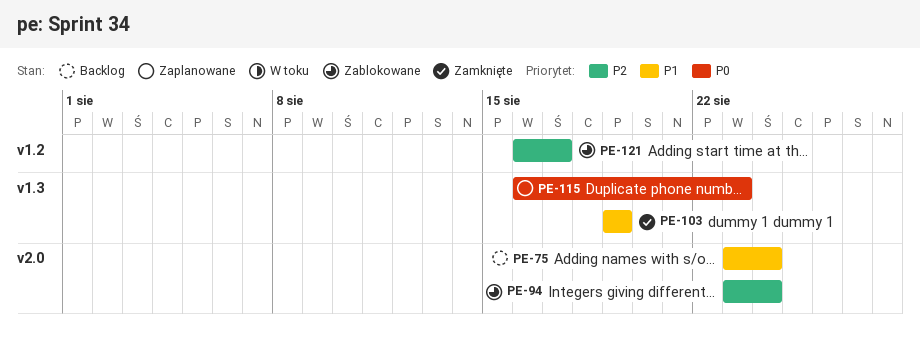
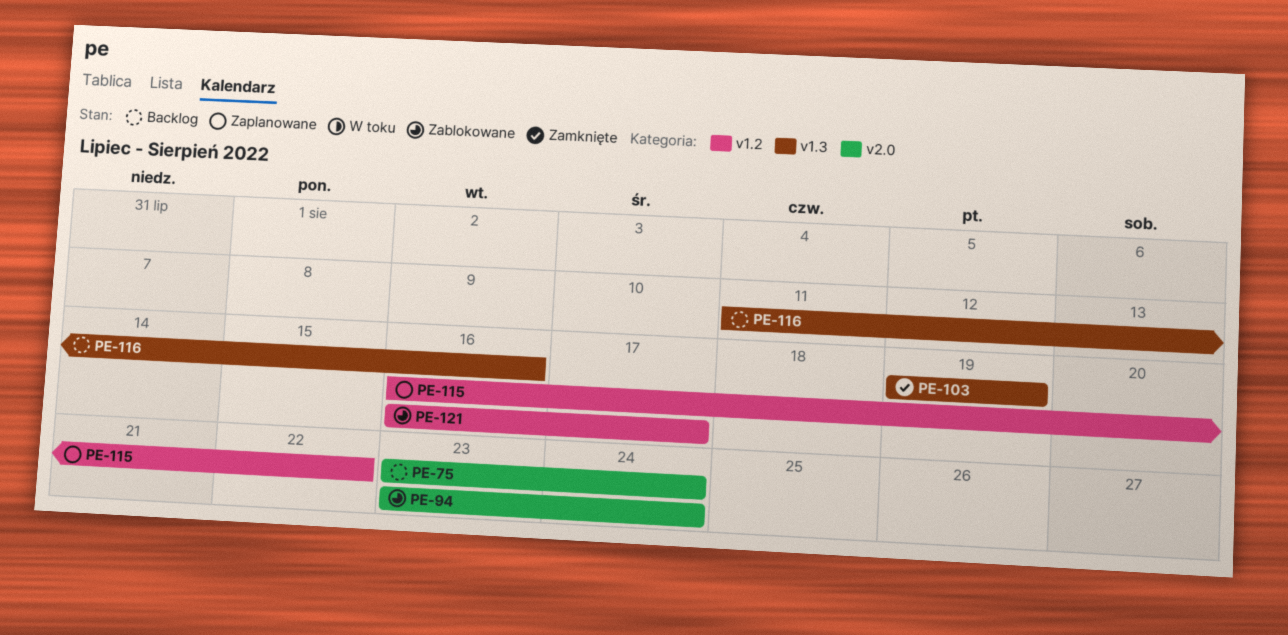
PE-115, label: v1.3 -> v1.2
PE-115, due: Aug 23 -> Aug 22
PE-116: none -> present

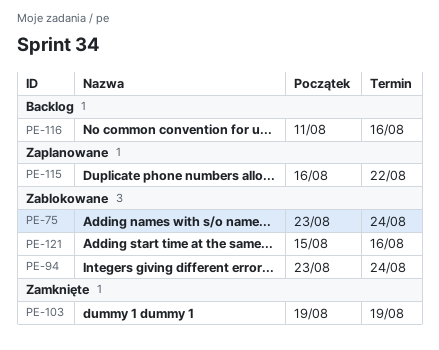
PE-75, status: Backlog -> Zablokowane
PE-121, start: Aug 16 -> Aug 15
PE-121, due: Aug 17 -> Aug 16

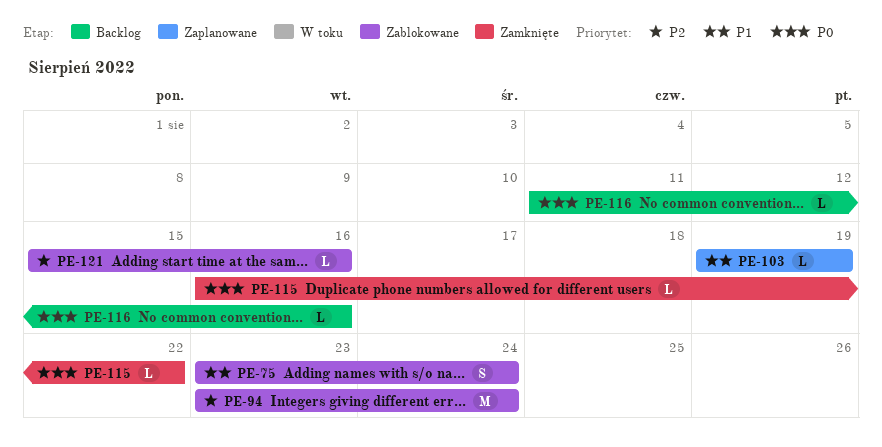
PE-103, status: Zamknięte -> Zaplanowane
PE-115, status: Zaplanowane -> Zamknięte

